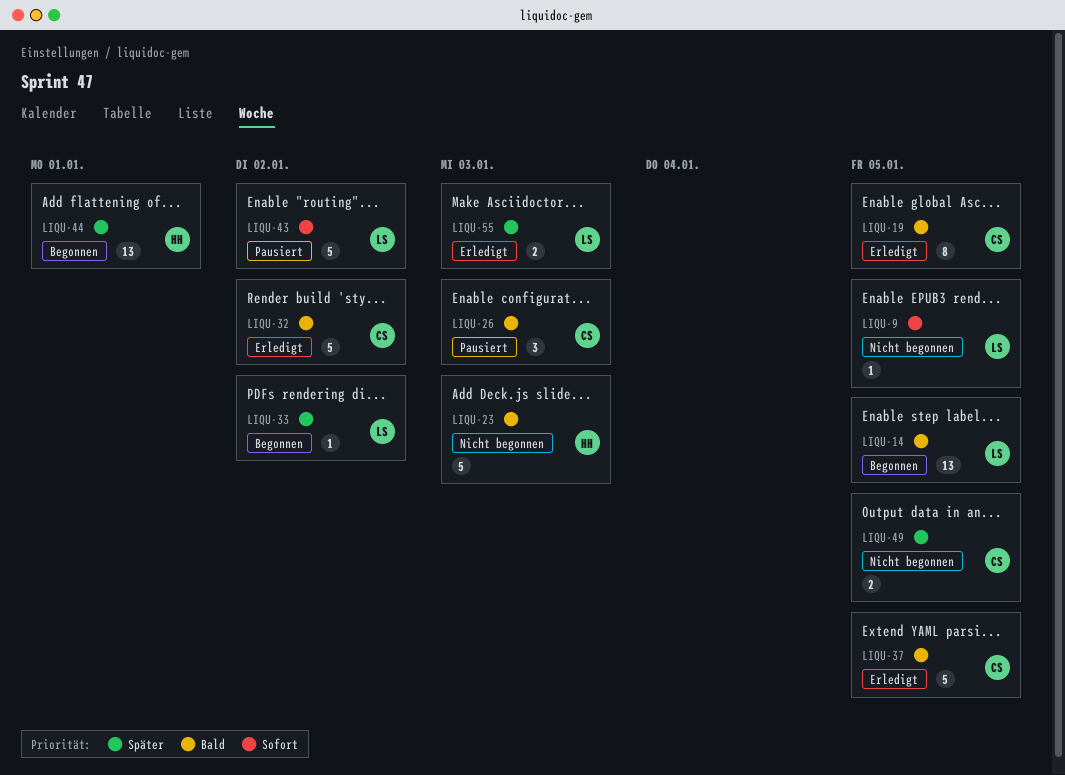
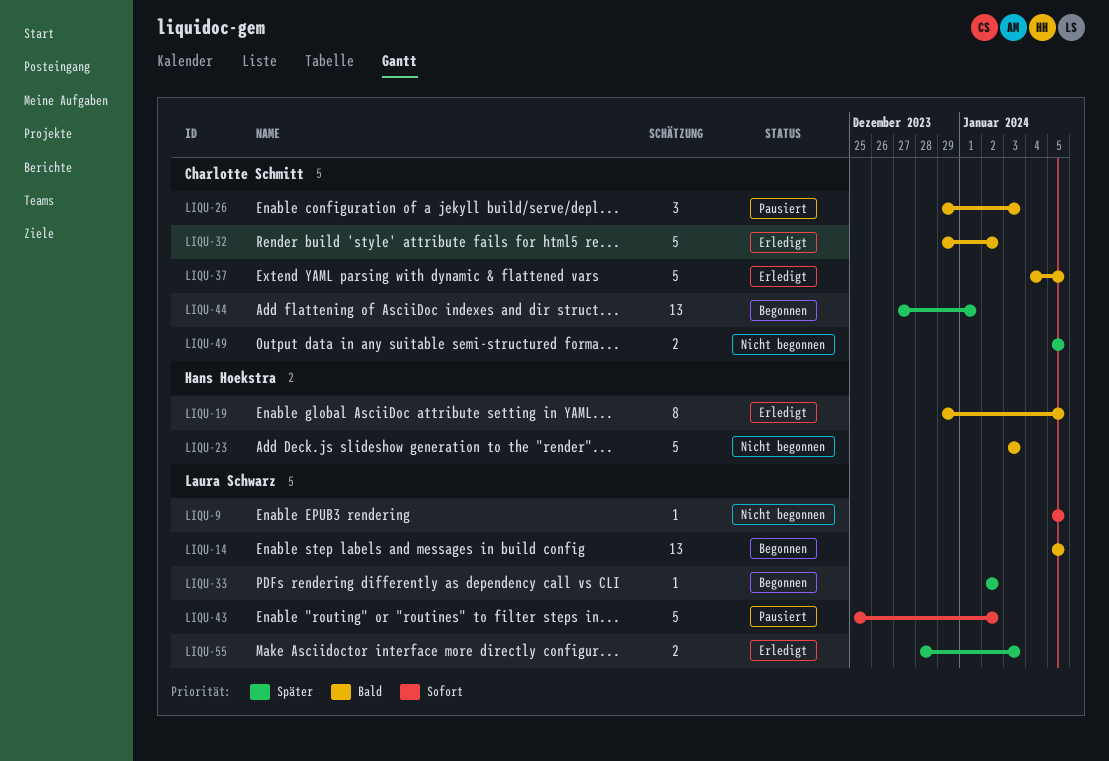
LIQU-19, owner: Charlotte Schmitt -> Hans Hoekstra
LIQU-44, owner: Hans Hoekstra -> Charlotte Schmitt

